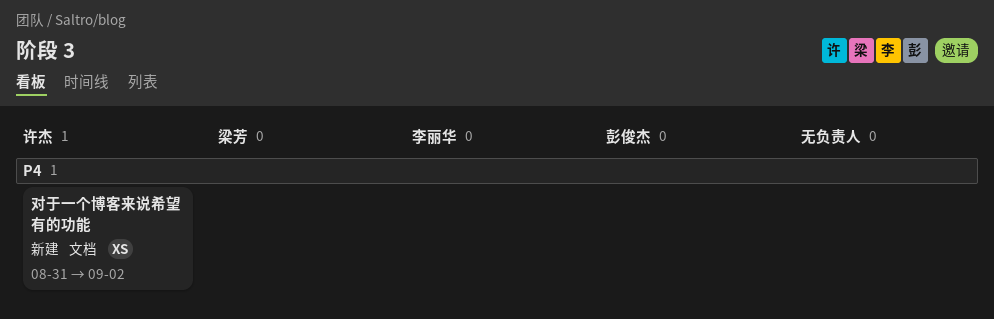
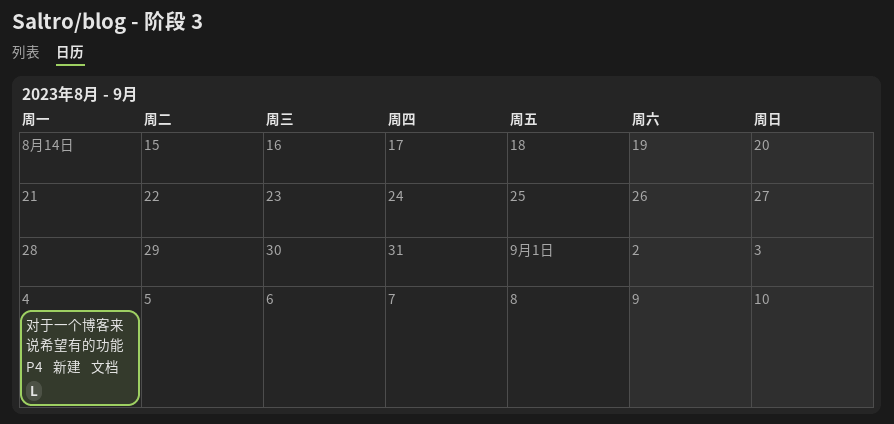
对于一个博客来说希望有的功能, estimate: XS -> L
对于一个博客来说希望有的功能, due: Sep 2 -> Sep 4

